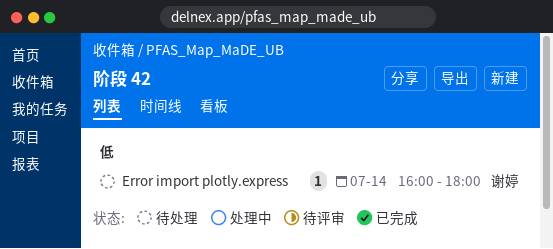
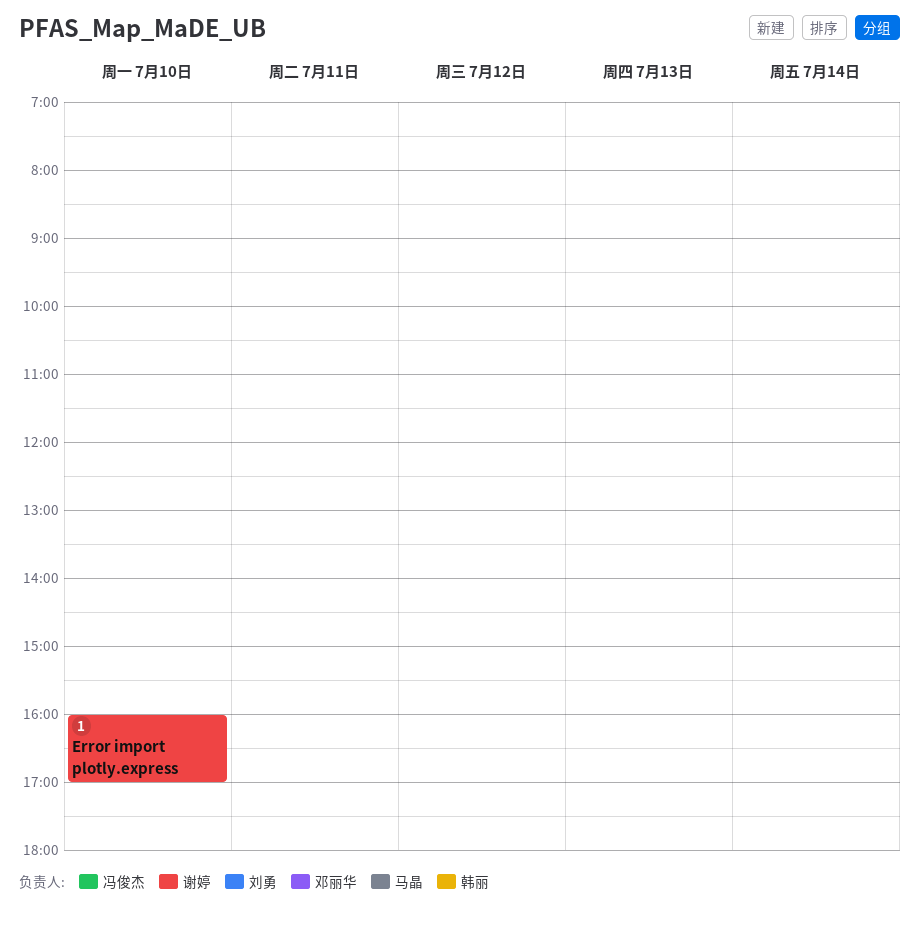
Error import plotly.express, day: Jul 14 -> Jul 10
Error import plotly.express, ends: 18:00 -> 17:00

